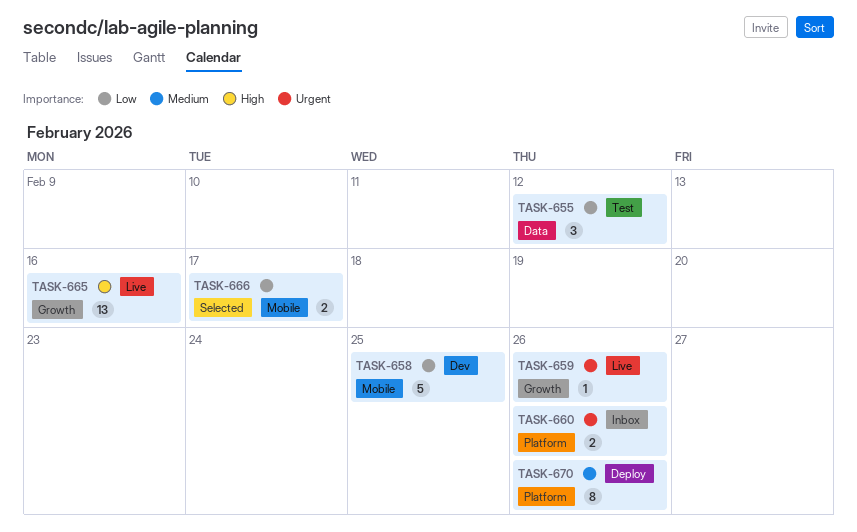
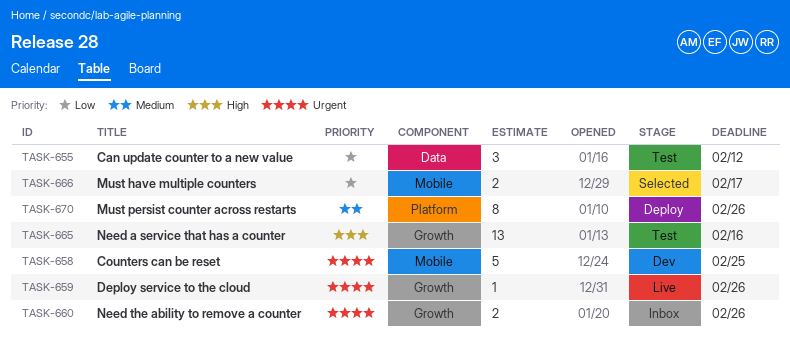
TASK-658, priority: Low -> Urgent
TASK-660, label: Platform -> Growth
TASK-665, status: Live -> Test

